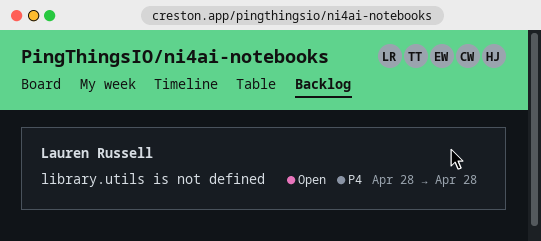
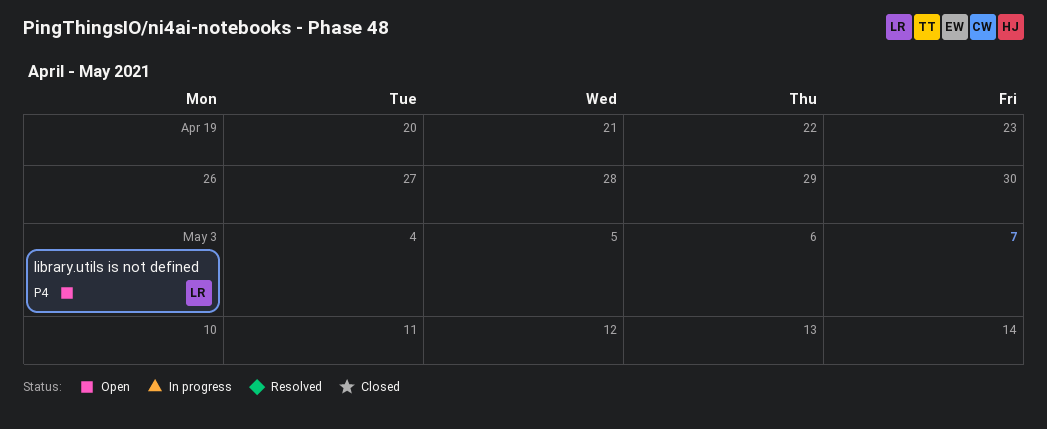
library.utils is not defined, due: Apr 28 -> May 3

